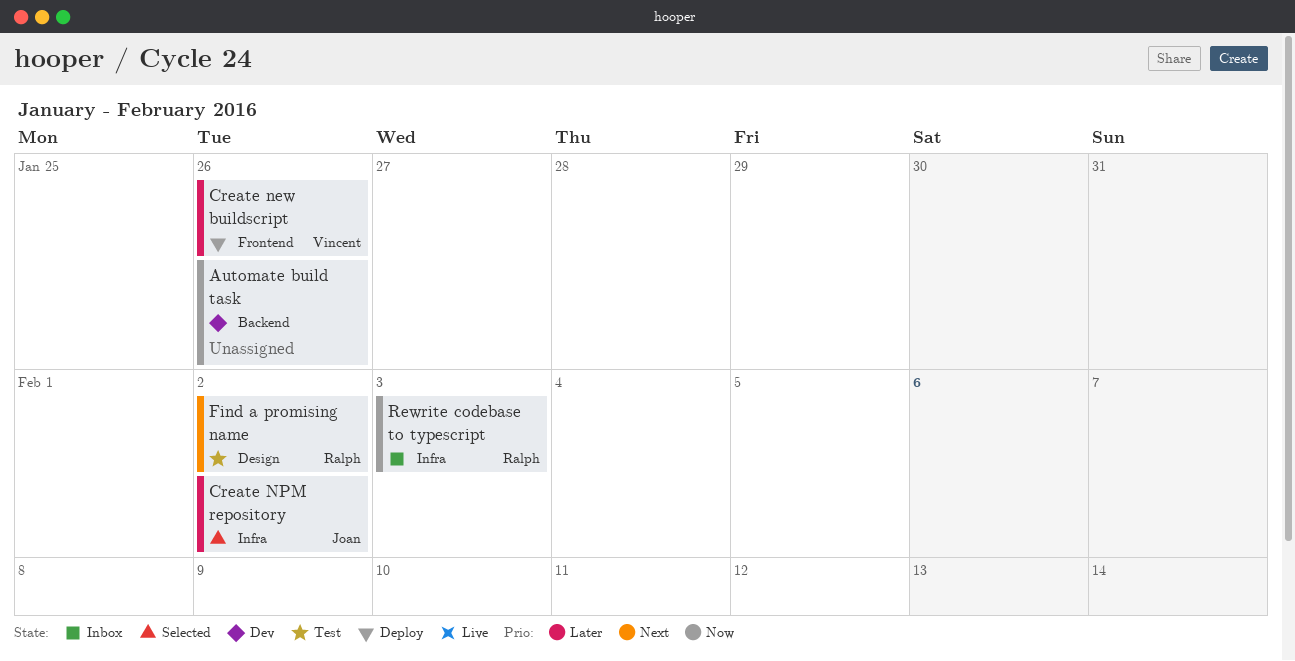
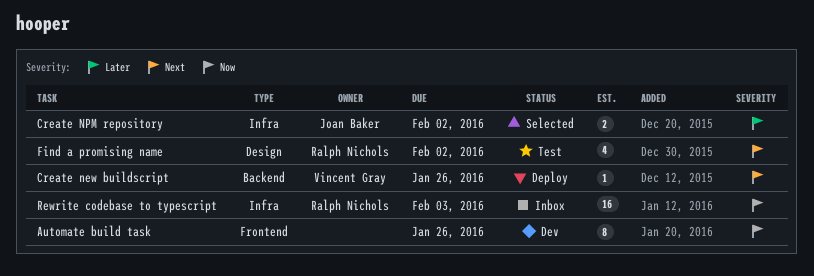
Automate build task, label: Backend -> Frontend
Create new buildscript, priority: Later -> Next
Create new buildscript, label: Frontend -> Backend

